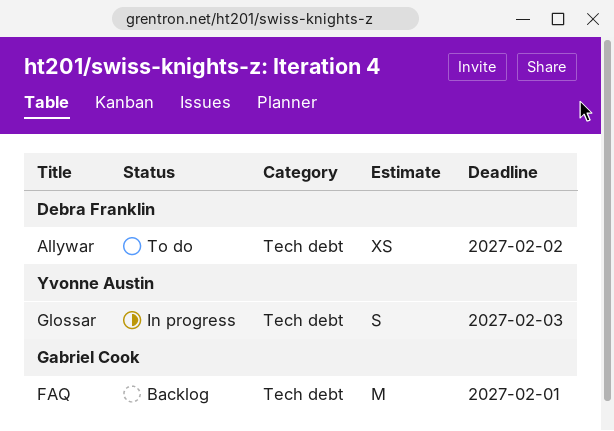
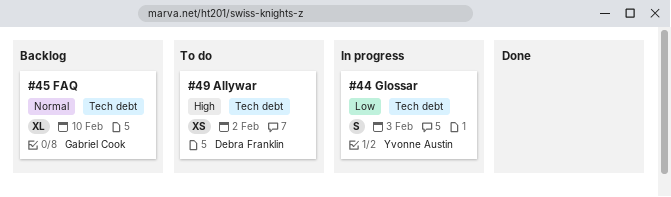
FAQ, estimate: M -> XL
FAQ, due: Feb 1 -> Feb 10

